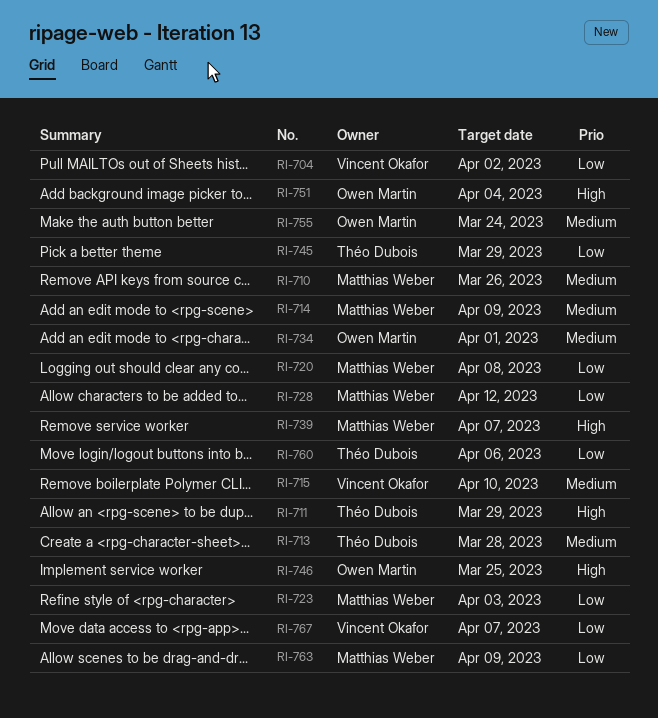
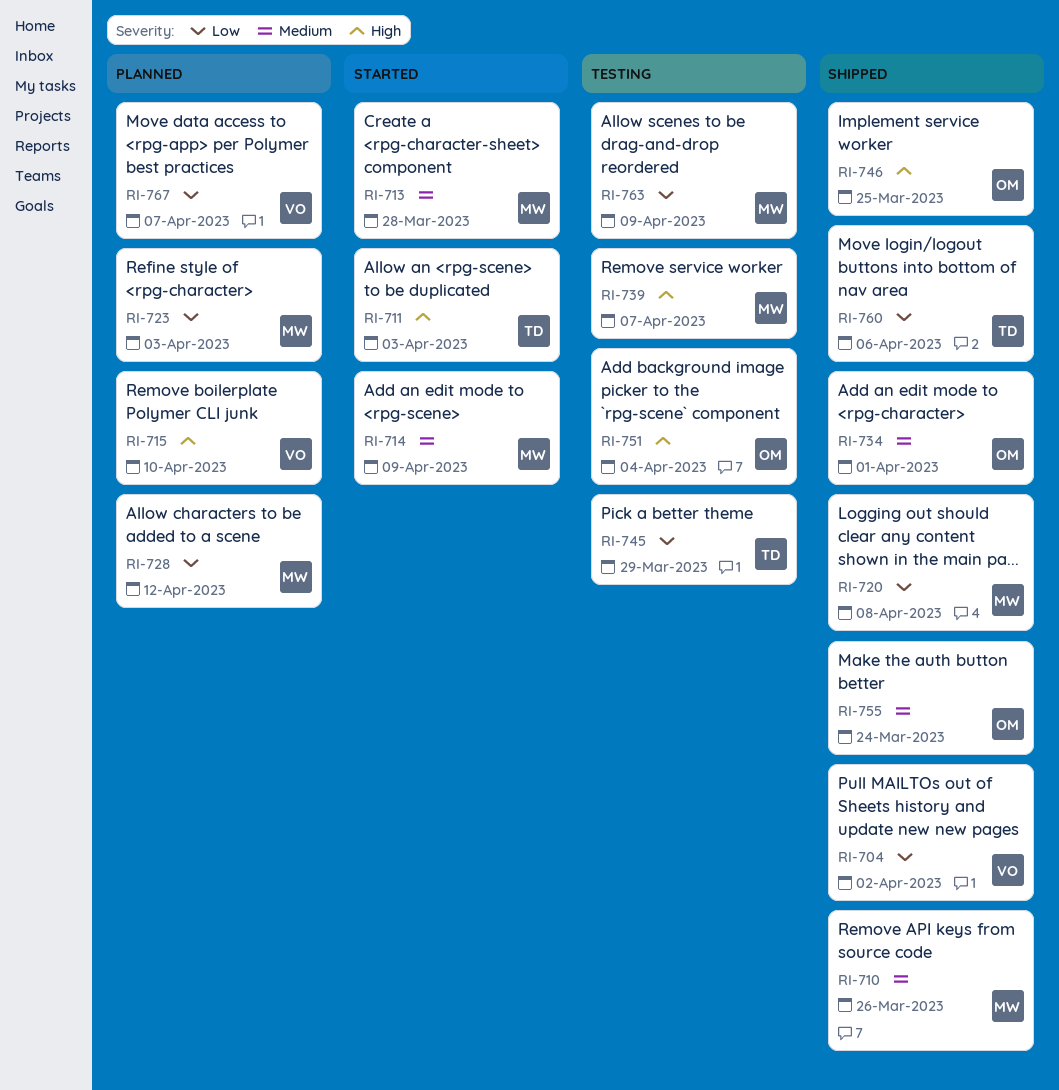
RI-711, due: Mar 29 -> Apr 3
RI-713, owner: Théo Dubois -> Matthias Weber
RI-715, priority: Medium -> High

